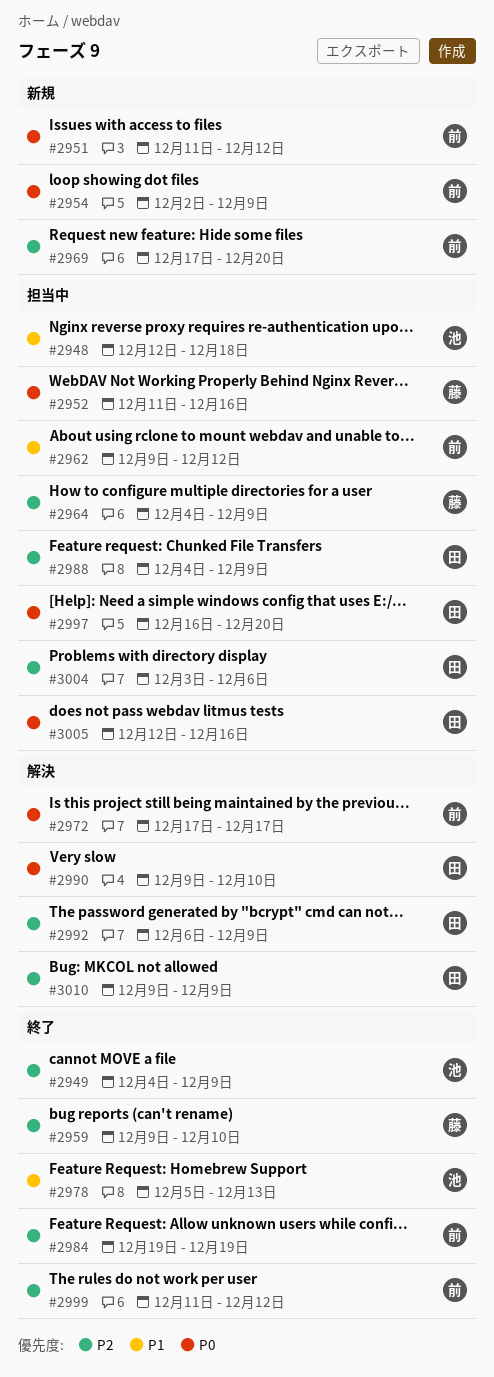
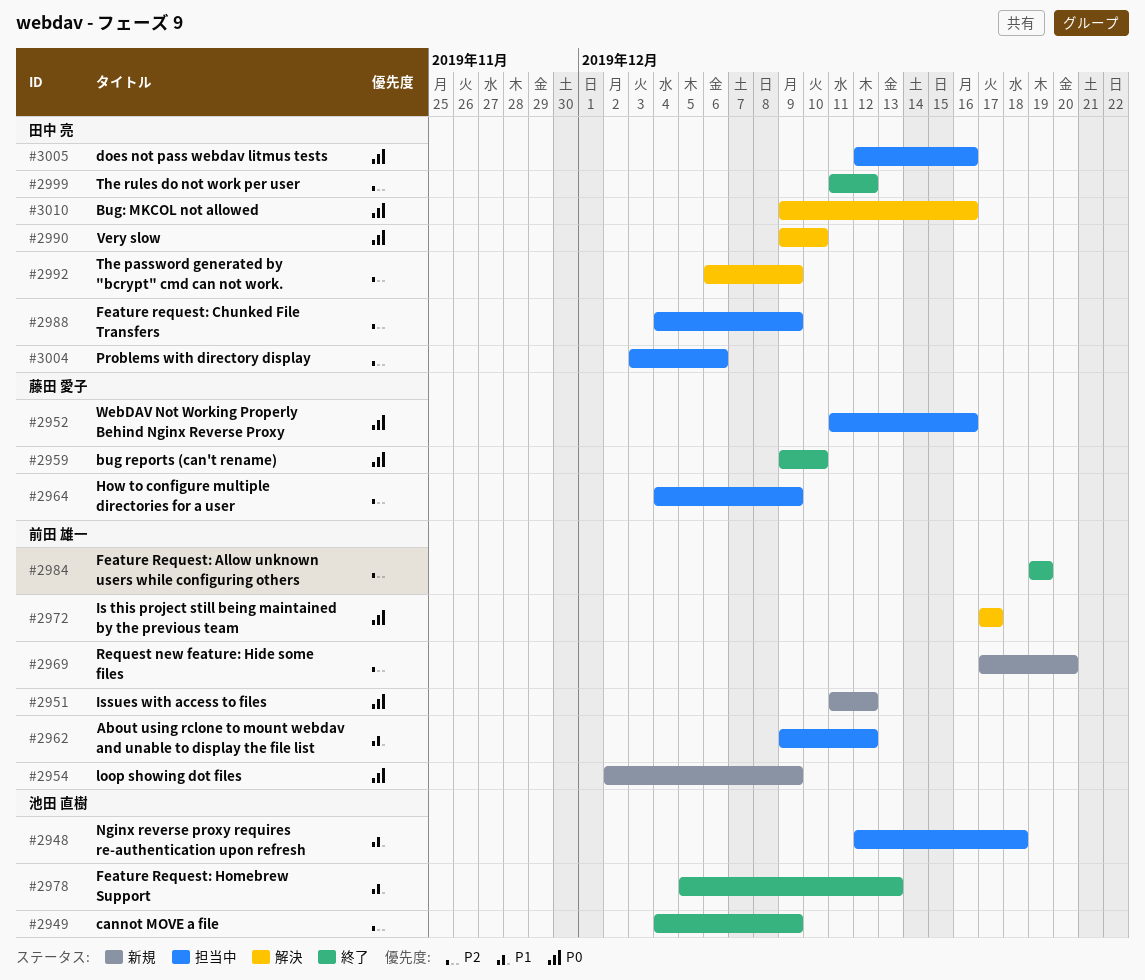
#2959, priority: P2 -> P0
#2997: present -> none
#2999, owner: 前田 雄一 -> 田中 亮
#3010, priority: P2 -> P0
#3010, due: Dec 9 -> Dec 16

